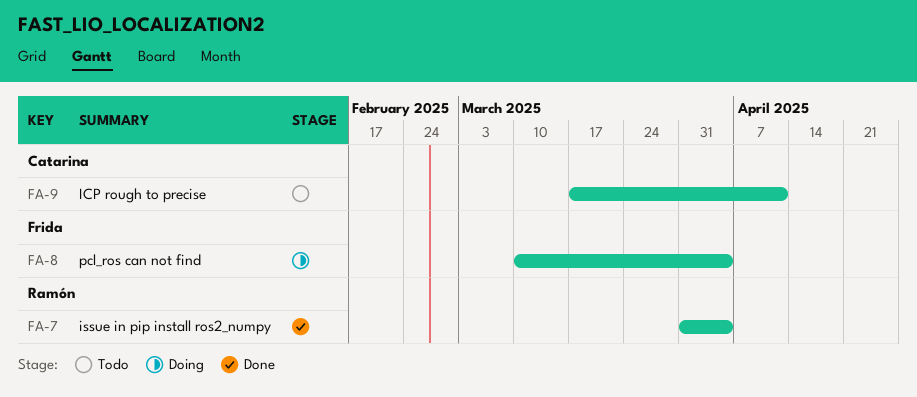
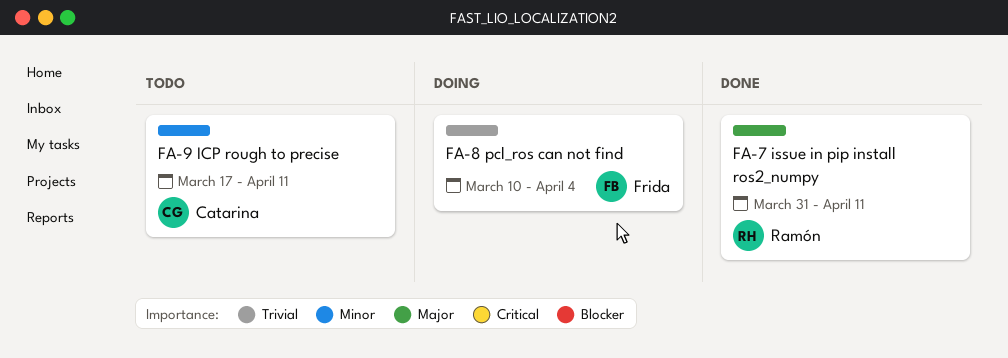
FA-7, due: Apr 4 -> Apr 11

